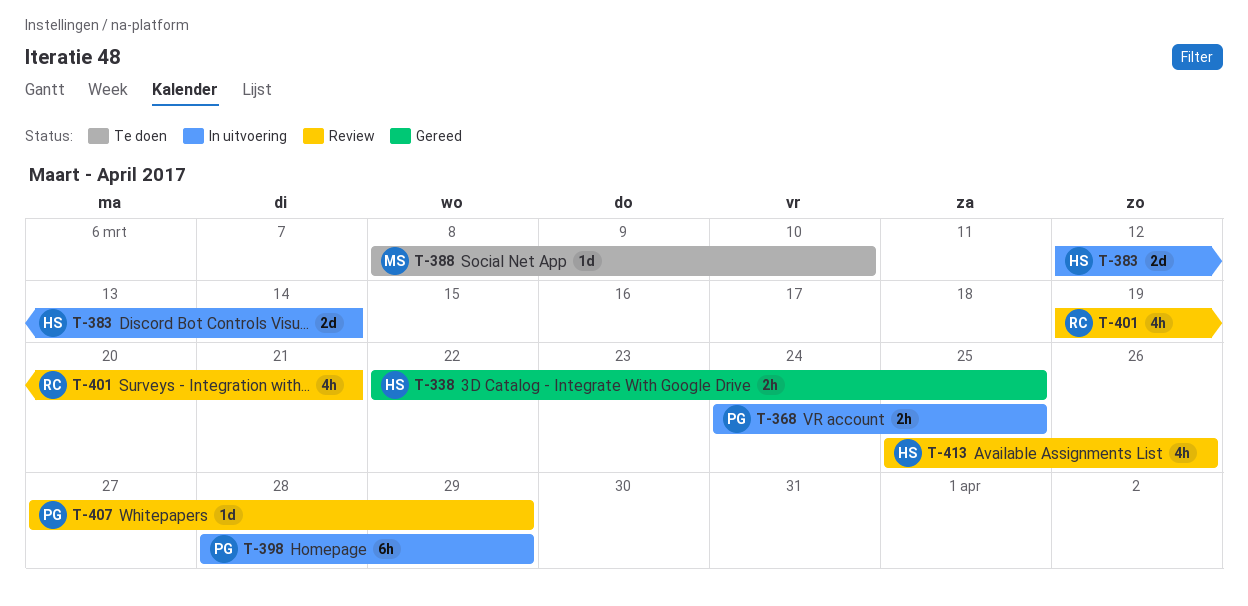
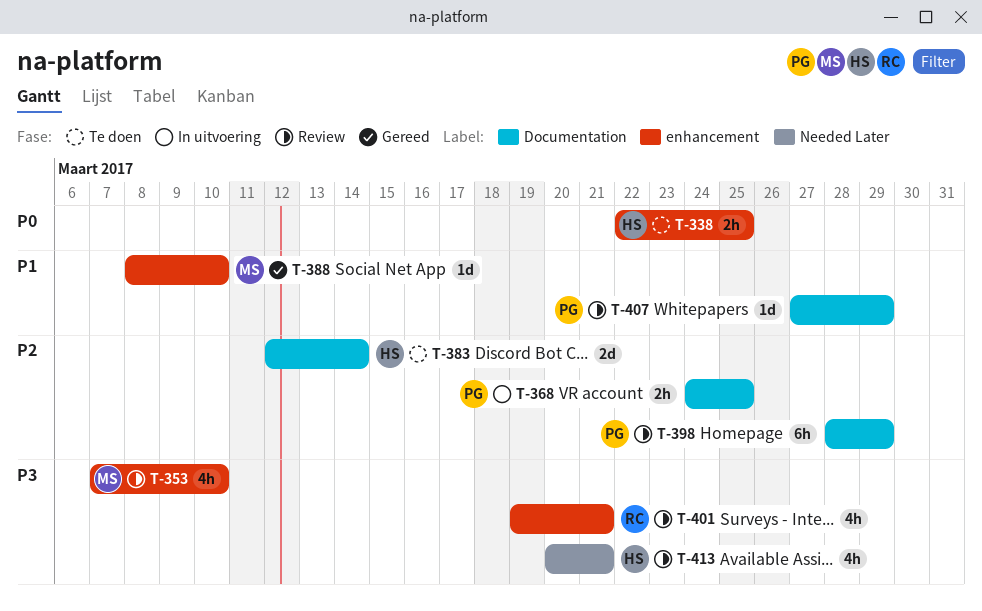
T-338, status: Gereed -> Te doen
T-353: none -> present
T-383, status: In uitvoering -> Te doen
T-388, status: Te doen -> Gereed
T-398, status: In uitvoering -> Review
T-413, start: Mar 25 -> Mar 20
T-413, due: Mar 26 -> Mar 21

